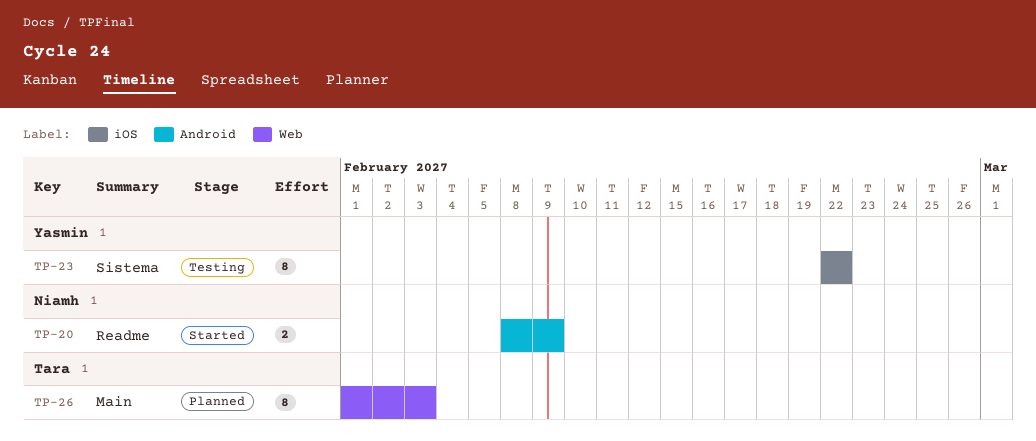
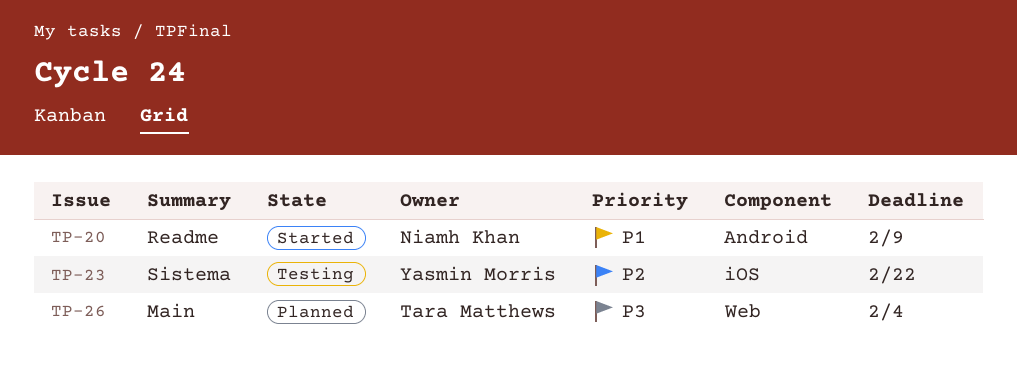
TP-26, due: Feb 3 -> Feb 4

